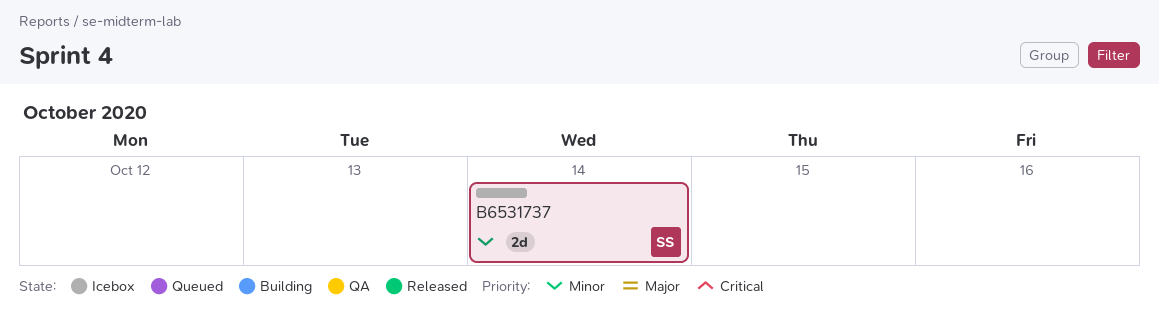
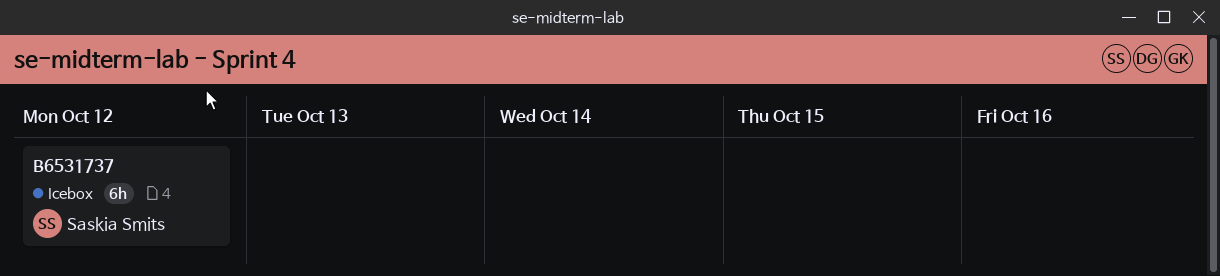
B6531737, estimate: 2d -> 6h
B6531737, due: Oct 14 -> Oct 12

